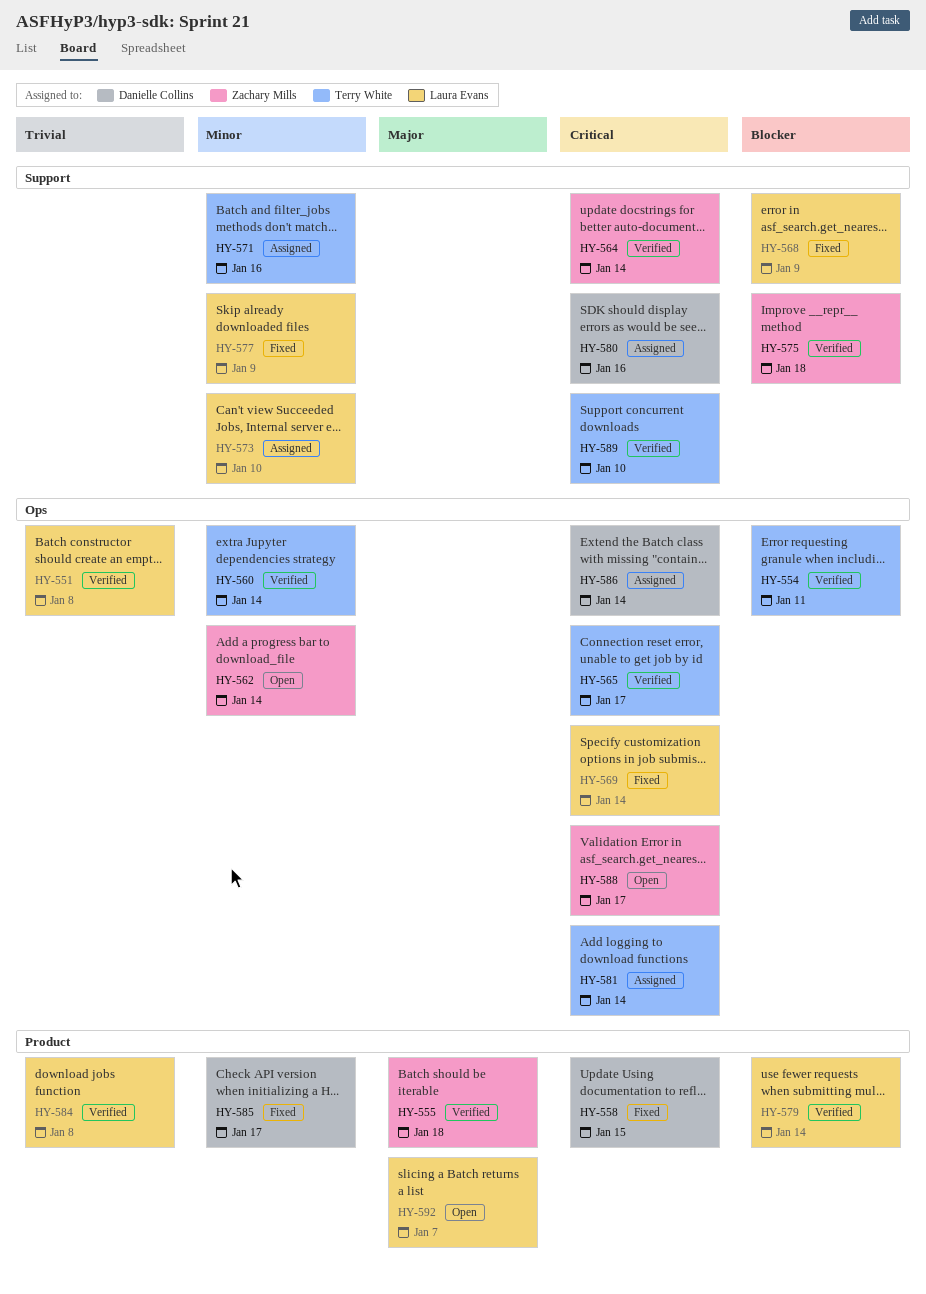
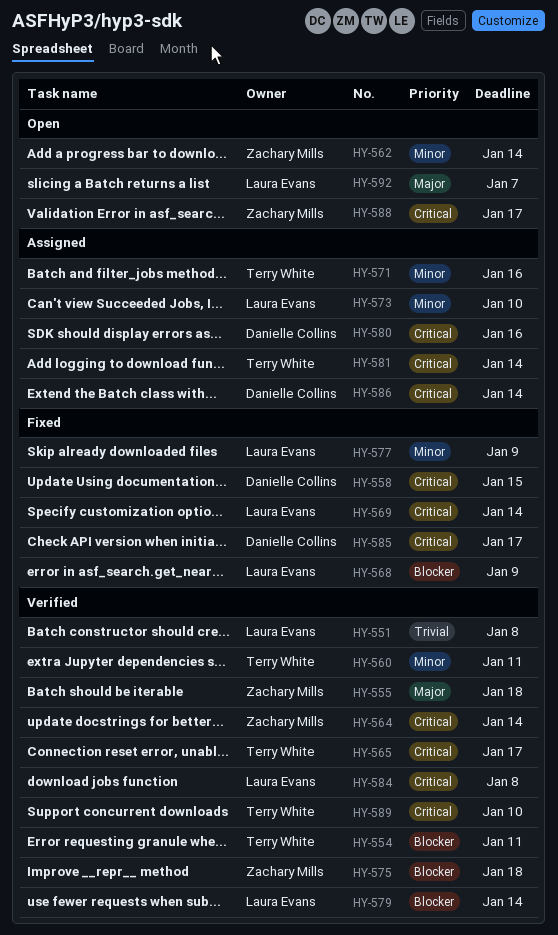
HY-560, due: Jan 14 -> Jan 11
HY-584, priority: Trivial -> Critical
HY-585, priority: Minor -> Critical

